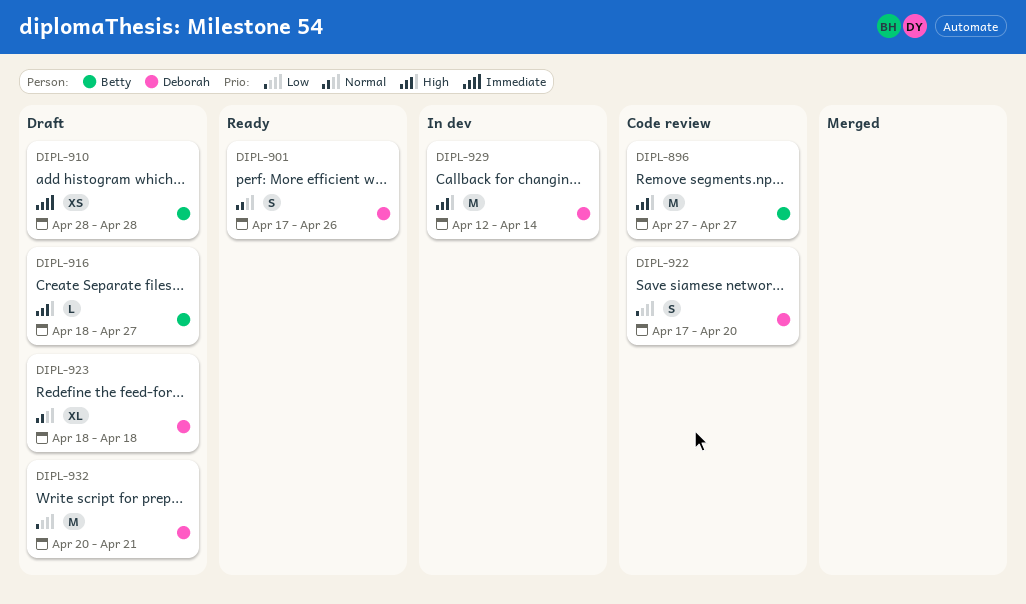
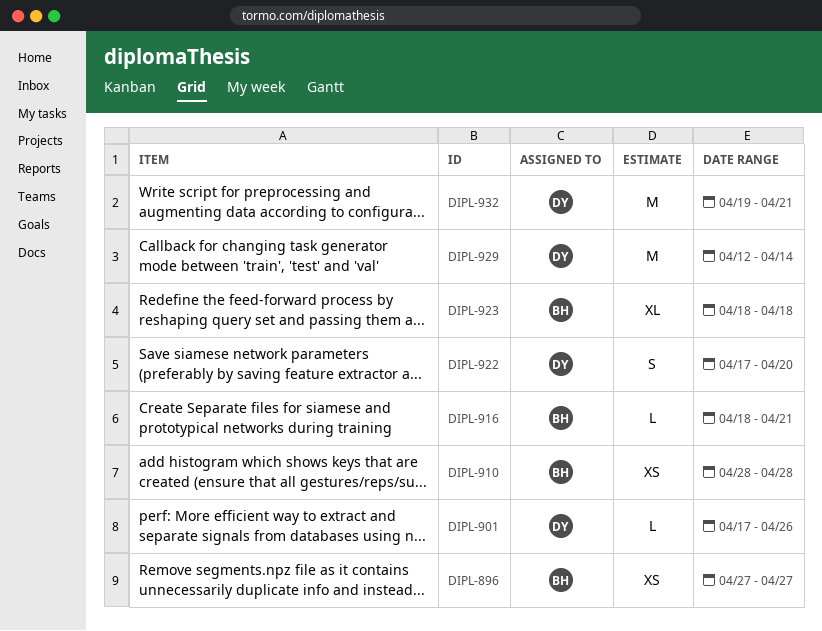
DIPL-896, estimate: M -> XS
DIPL-901, estimate: S -> L
DIPL-916, due: Apr 27 -> Apr 21
DIPL-923, owner: Deborah -> Betty
DIPL-932, start: Apr 20 -> Apr 19

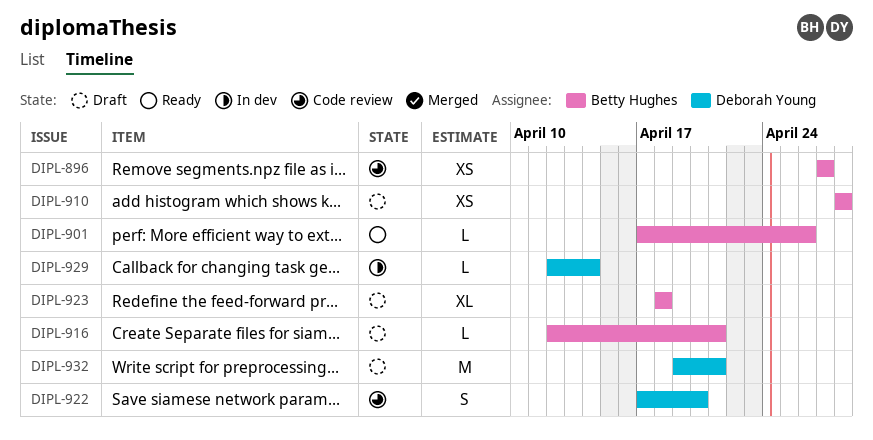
DIPL-901, owner: Deborah Young -> Betty Hughes
DIPL-916, start: Apr 18 -> Apr 12
DIPL-929, estimate: M -> L

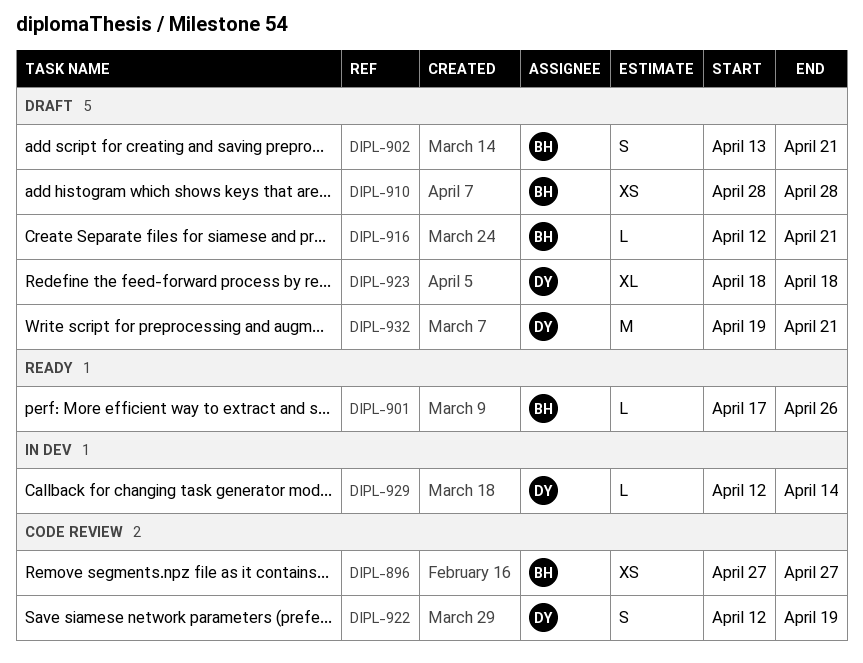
DIPL-902: none -> present
DIPL-922, start: Apr 17 -> Apr 12
DIPL-922, due: Apr 20 -> Apr 19
DIPL-923, owner: Betty Hughes -> Deborah Young

